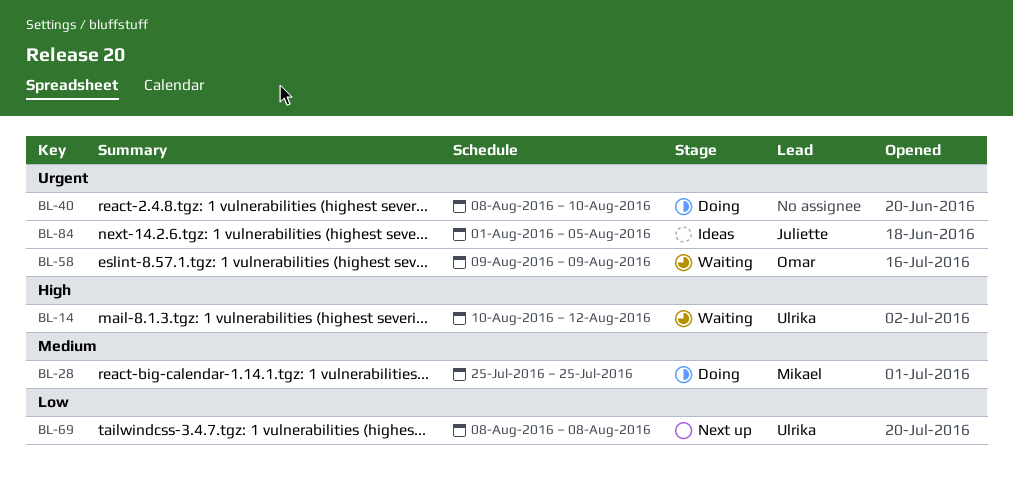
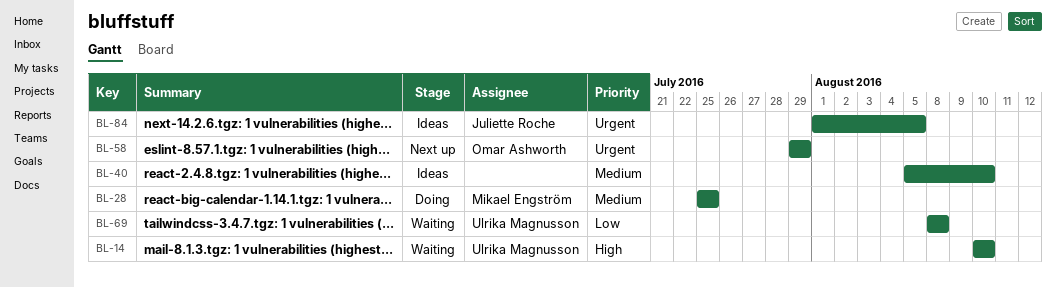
BL-14, due: Aug 12 -> Aug 10
BL-40, status: Doing -> Ideas
BL-40, priority: Urgent -> Medium
BL-40, start: Aug 8 -> Aug 5
BL-58, status: Waiting -> Next up
BL-58, start: Aug 9 -> Jul 29
BL-58, due: Aug 9 -> Jul 29
BL-69, status: Next up -> Waiting

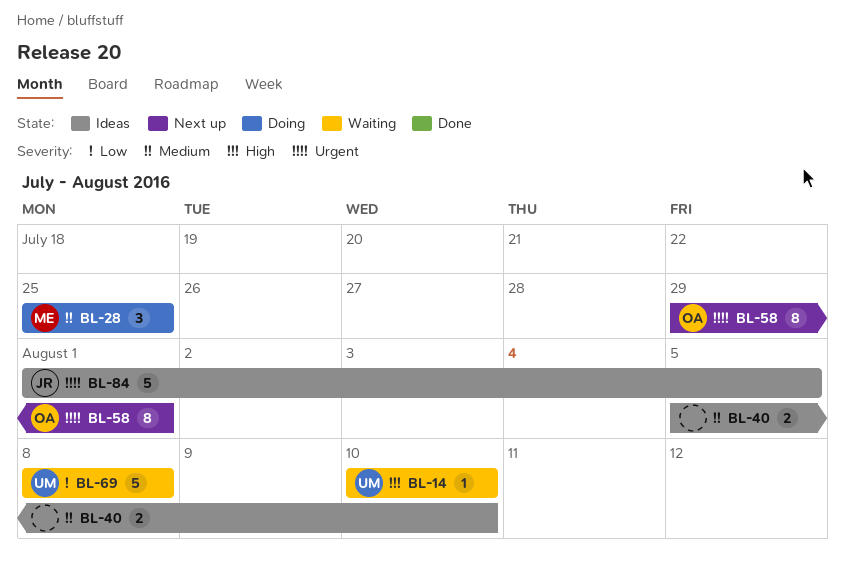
BL-58, due: Jul 29 -> Aug 1

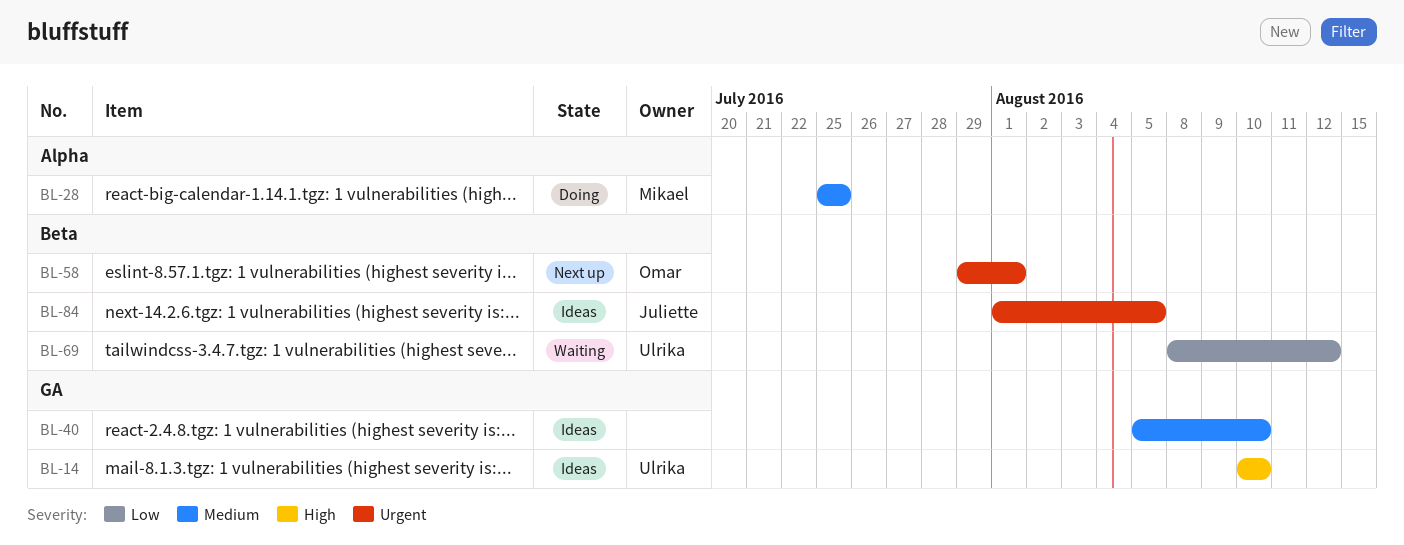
BL-14, status: Waiting -> Ideas
BL-69, due: Aug 8 -> Aug 12

